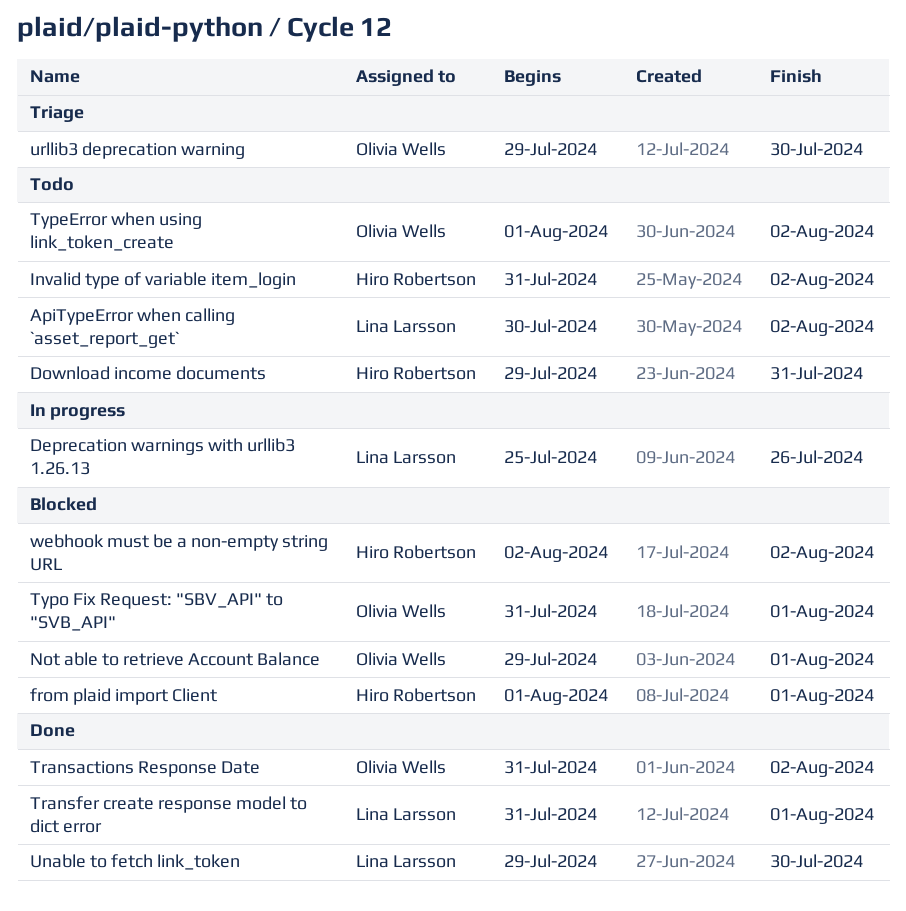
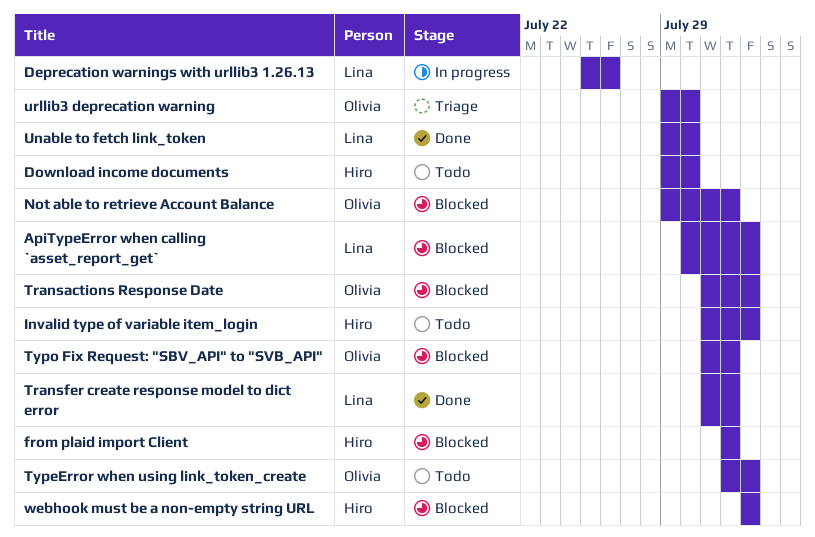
ApiTypeError when calling `asset_report_get`, status: Todo -> Blocked
Download income documents, due: Jul 31 -> Jul 30
Transactions Response Date, status: Done -> Blocked

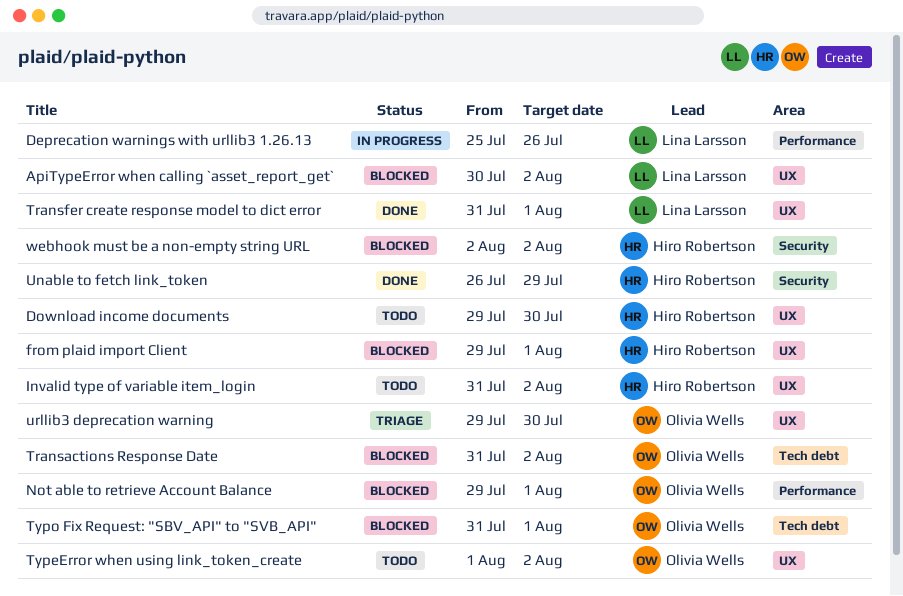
from plaid import Client, start: Aug 1 -> Jul 29
Unable to fetch link_token, owner: Lina Larsson -> Hiro Robertson
Unable to fetch link_token, start: Jul 29 -> Jul 26
Unable to fetch link_token, due: Jul 30 -> Jul 29

